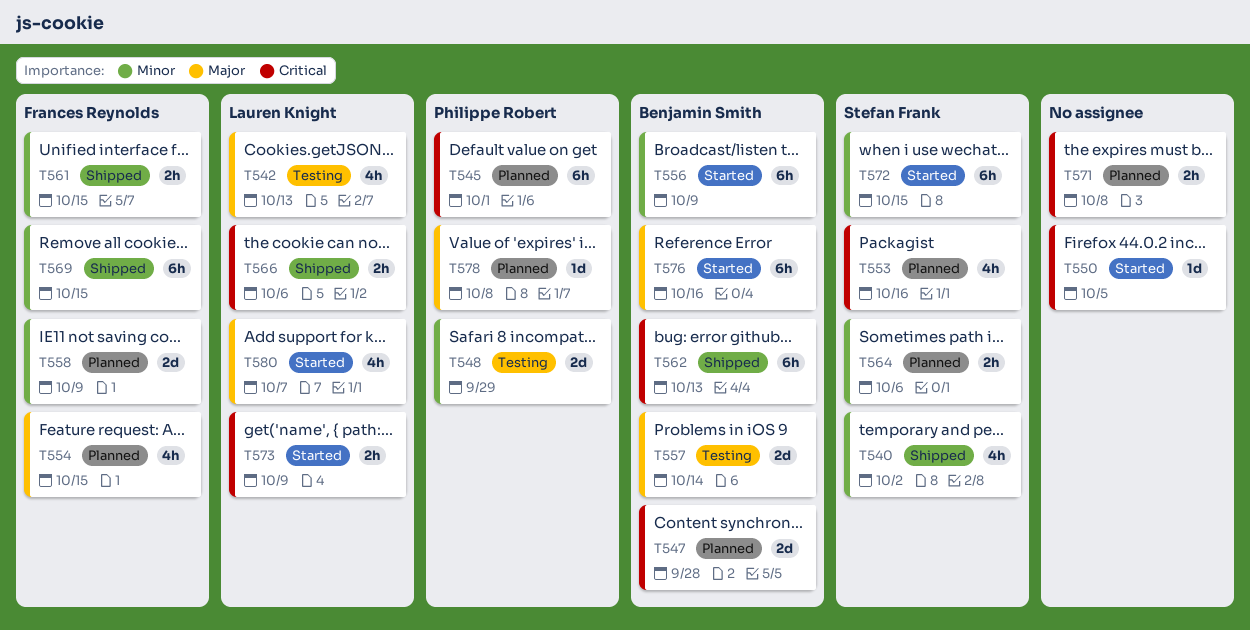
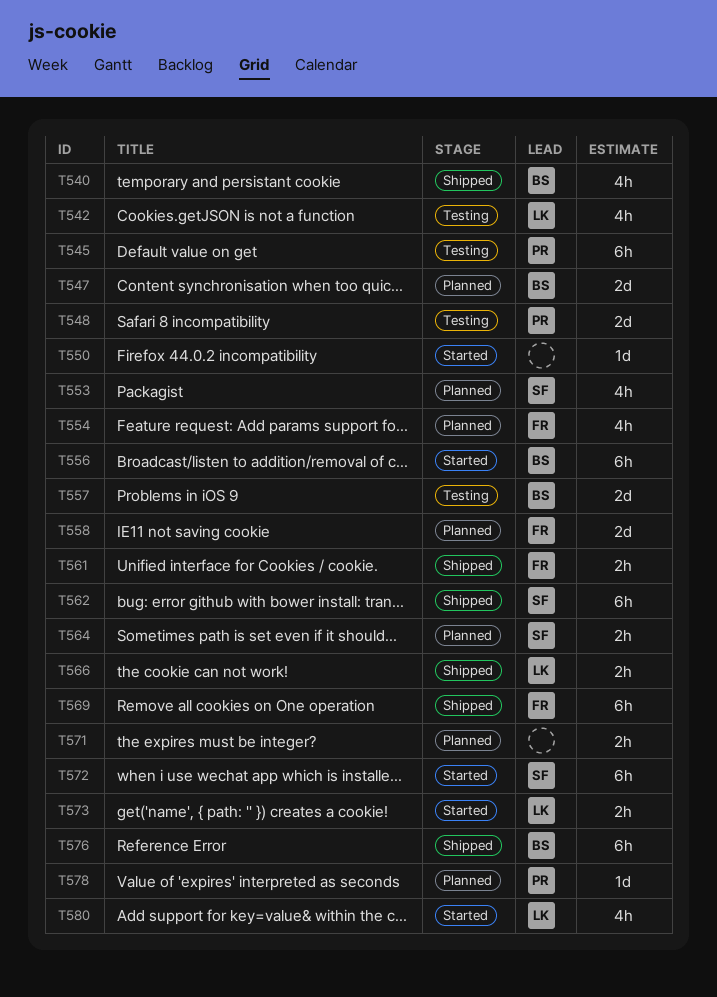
T540, owner: Stefan Frank -> Benjamin Smith
T545, status: Planned -> Testing
T562, owner: Benjamin Smith -> Stefan Frank
T576, status: Started -> Shipped

